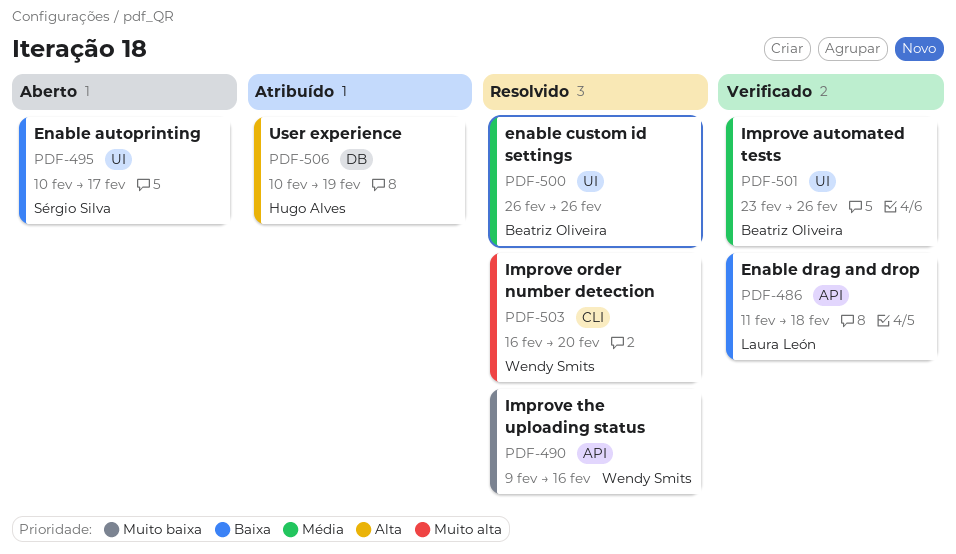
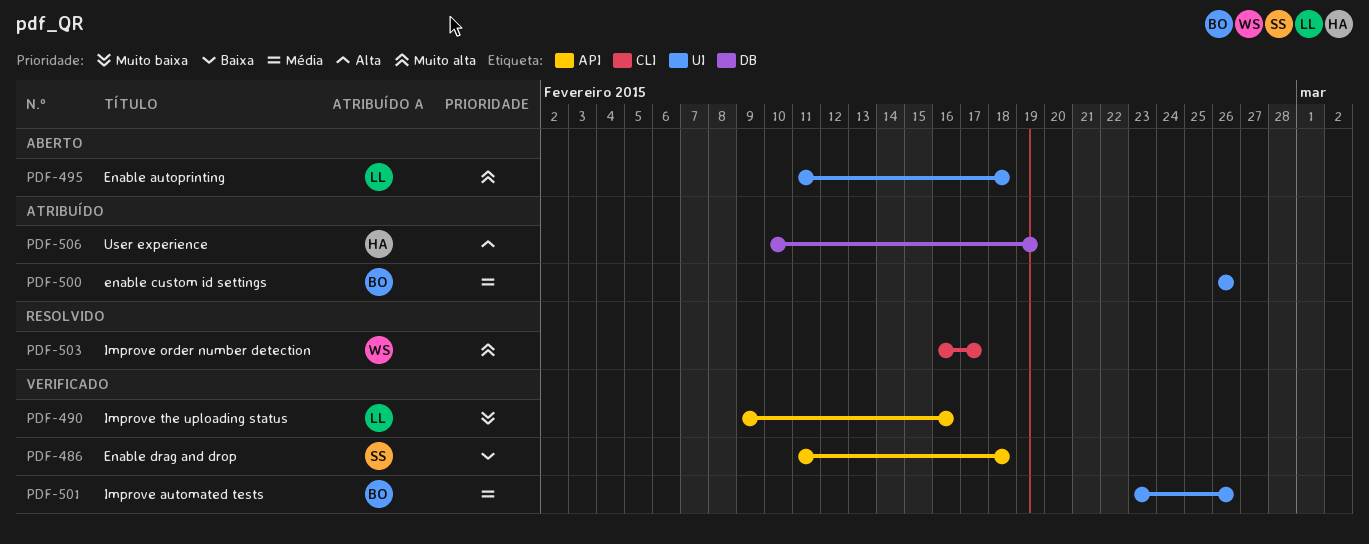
PDF-486, owner: Laura León -> Sérgio Silva
PDF-490, status: Resolvido -> Verificado
PDF-490, owner: Wendy Smits -> Laura León
PDF-495, owner: Sérgio Silva -> Laura León
PDF-495, priority: Baixa -> Muito alta
PDF-495, start: Feb 10 -> Feb 11
PDF-495, due: Feb 17 -> Feb 18
PDF-500, status: Resolvido -> Atribuído
PDF-503, due: Feb 20 -> Feb 17

